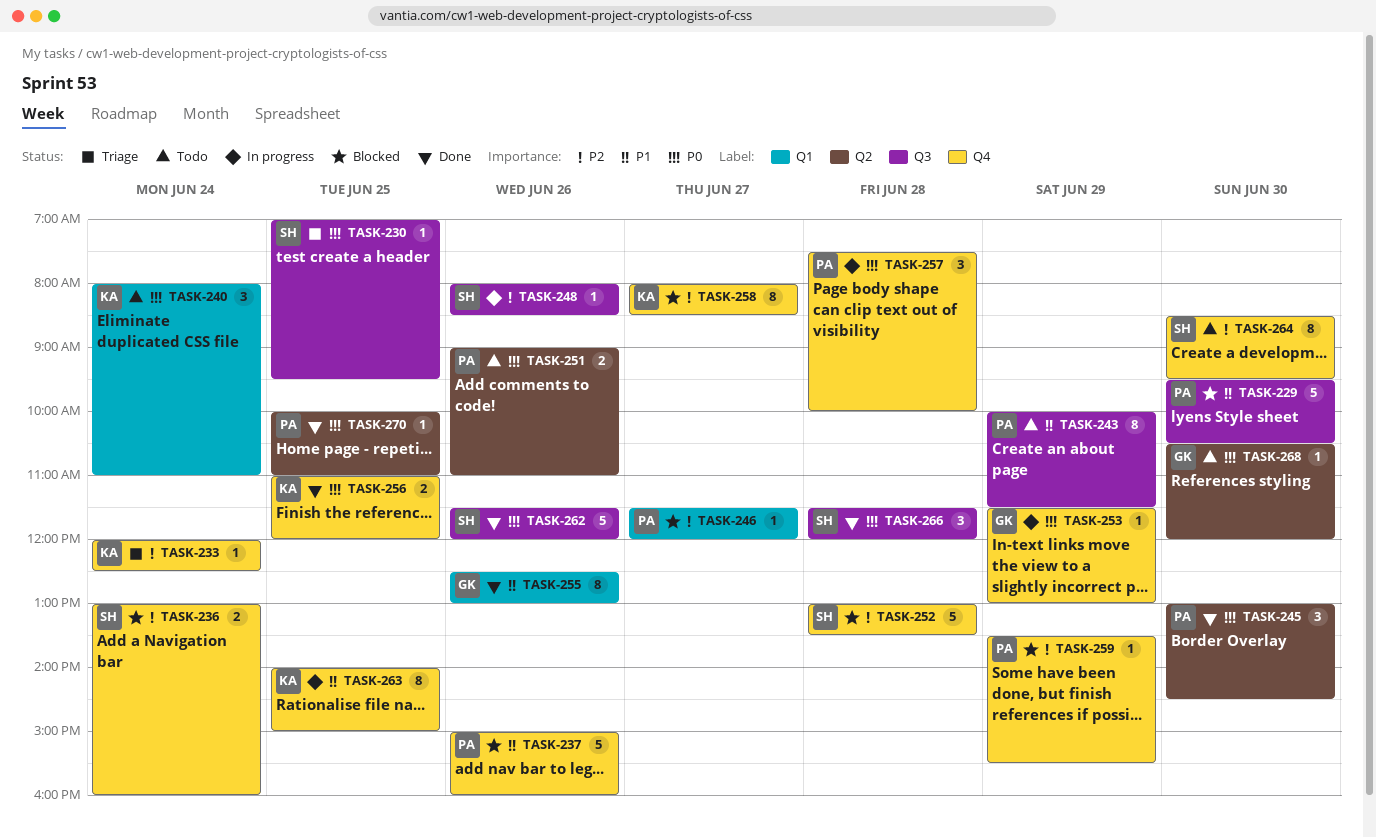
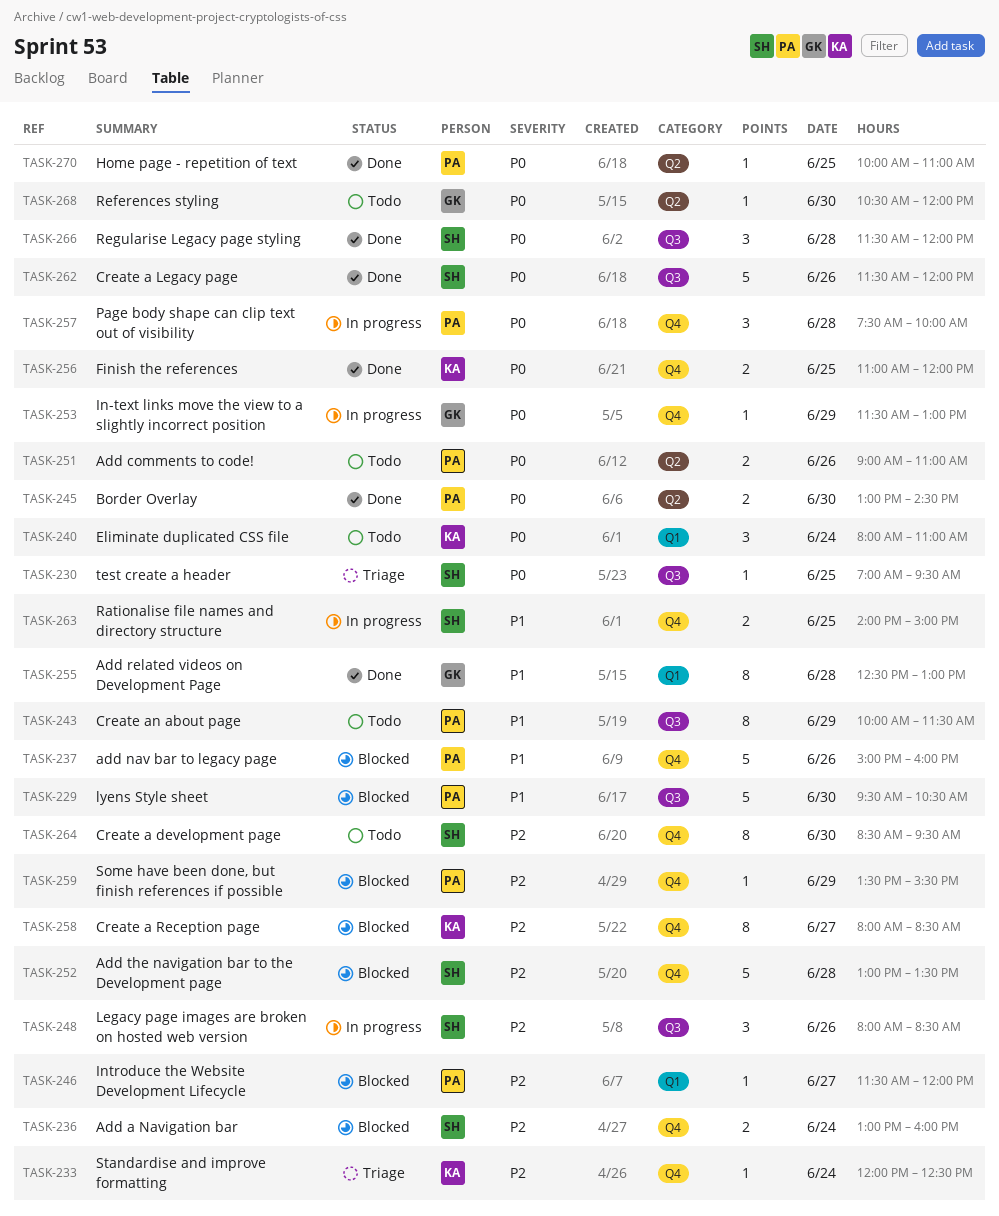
TASK-245, estimate: 3 -> 2
TASK-248, estimate: 1 -> 3
TASK-255, day: Jun 26 -> Jun 28
TASK-263, owner: KA -> SH
TASK-263, estimate: 8 -> 2

